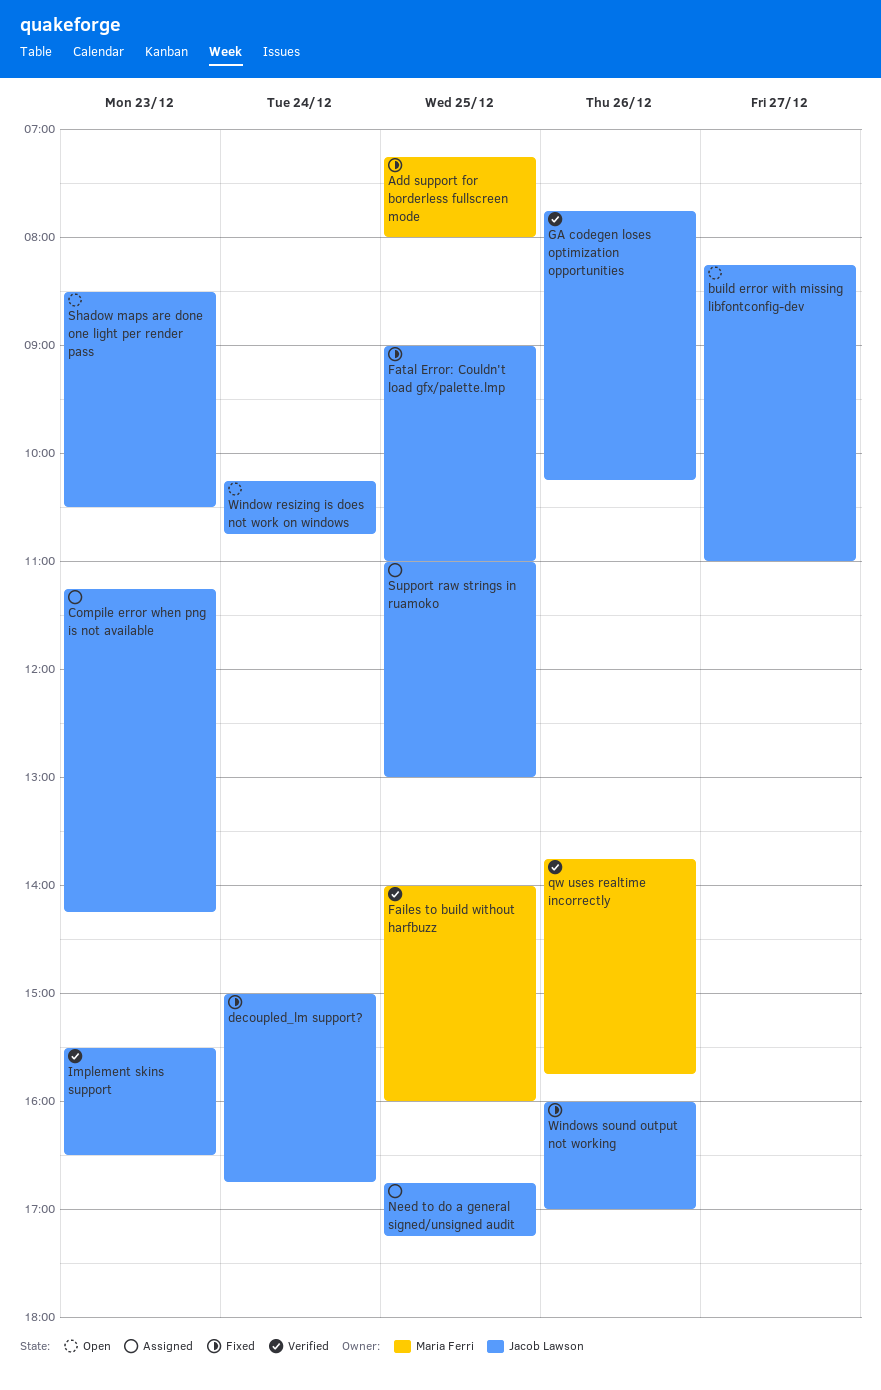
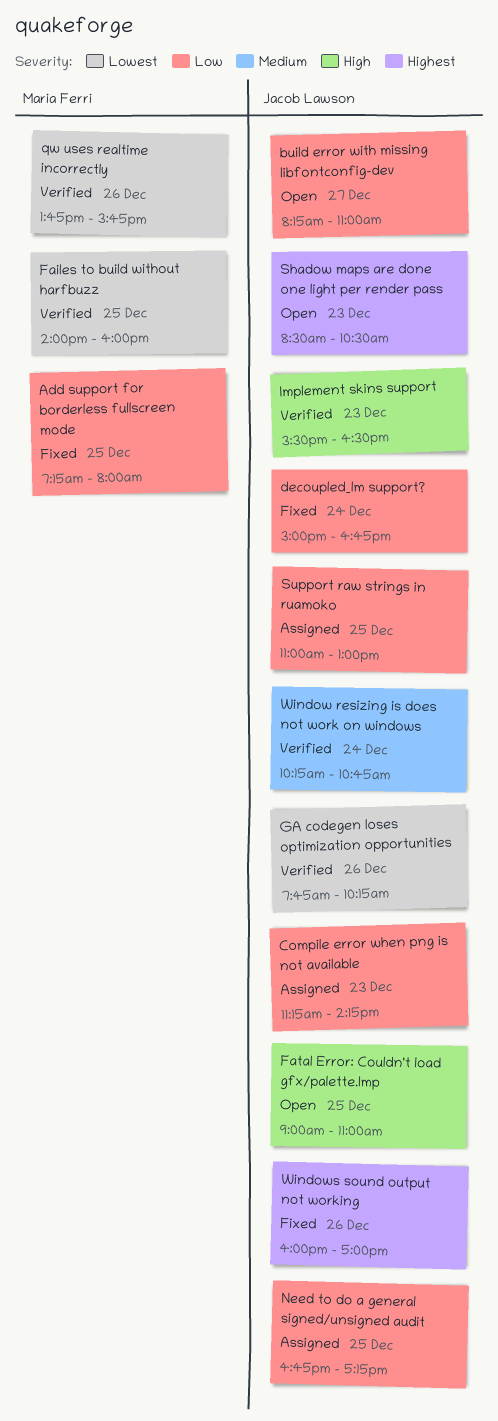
Fatal Error: Couldn't load gfx/palette.lmp, status: Fixed -> Open
Window resizing is does not work on windows, status: Open -> Verified

